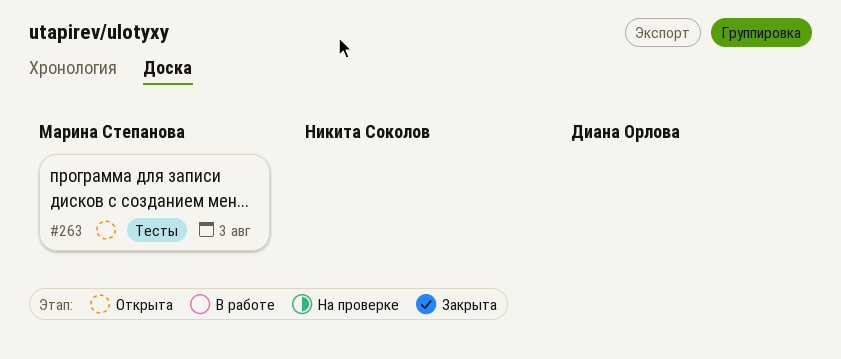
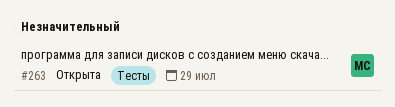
#263, due: Aug 3 -> Jul 29

